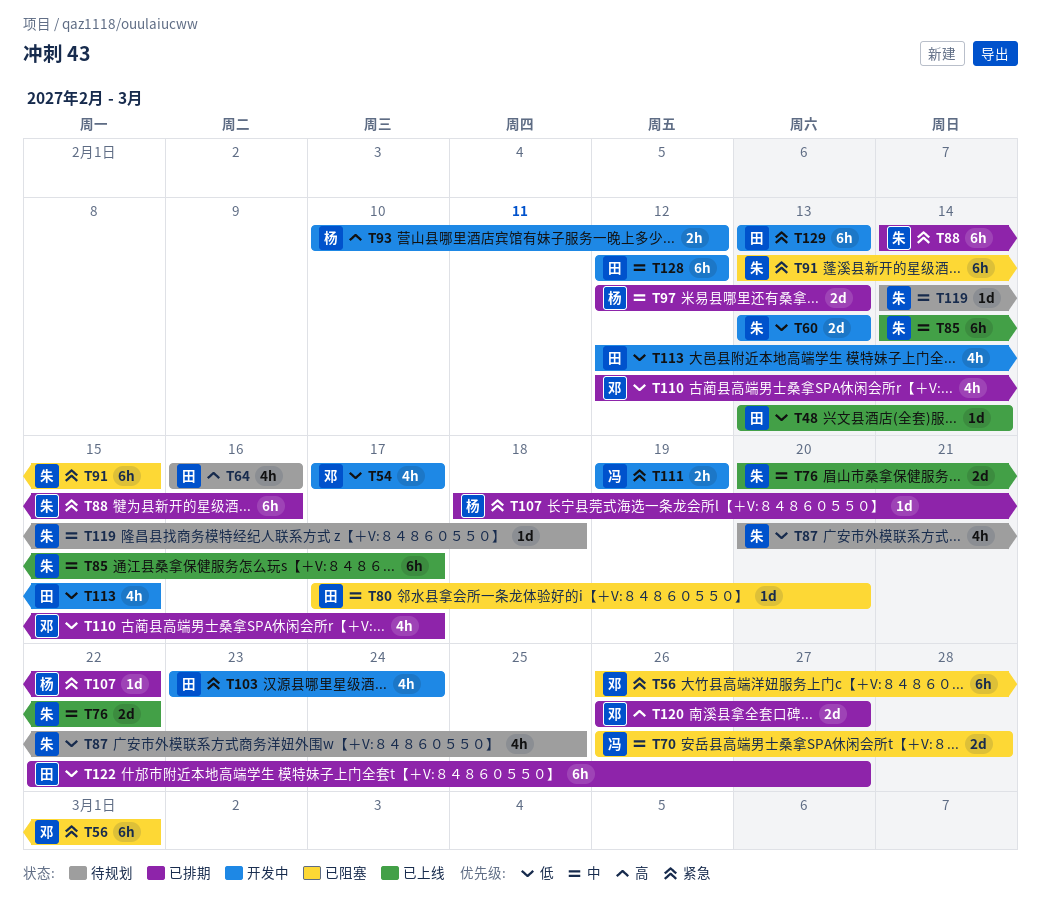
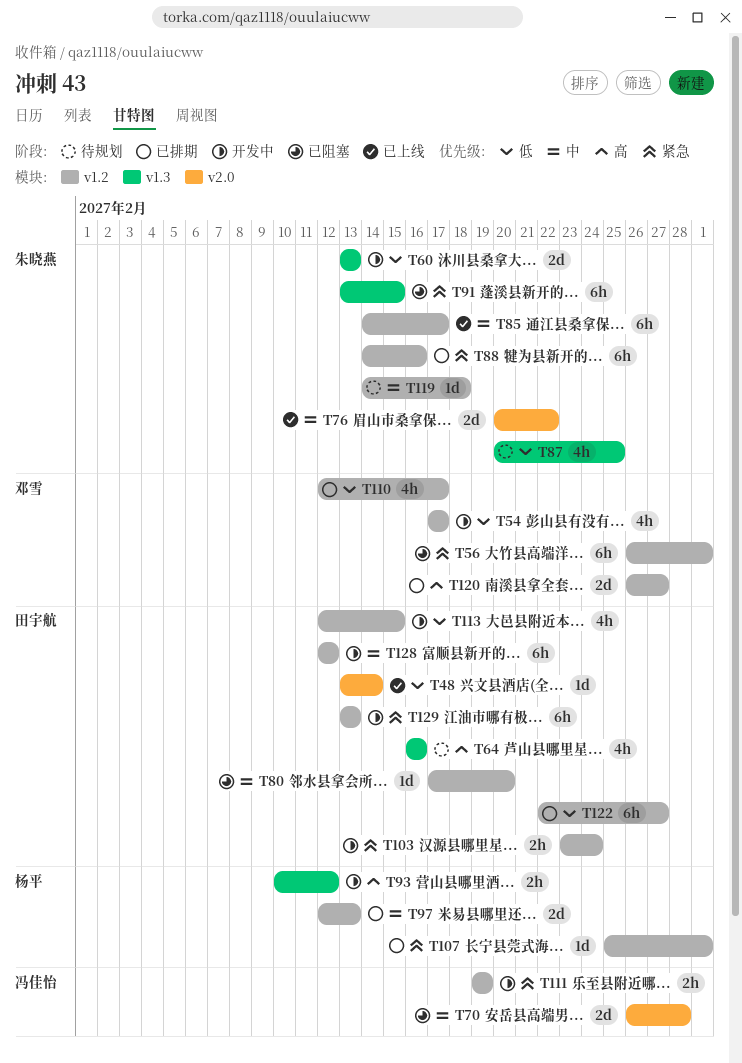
T103, estimate: 4h -> 2h
T107, start: Feb 18 -> Feb 25
T107, due: Feb 22 -> Mar 1

